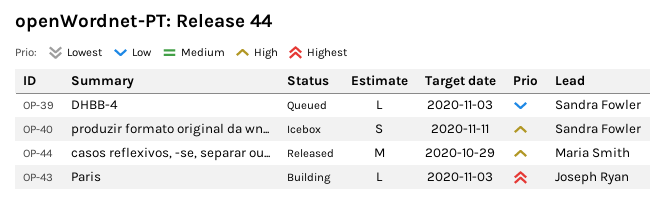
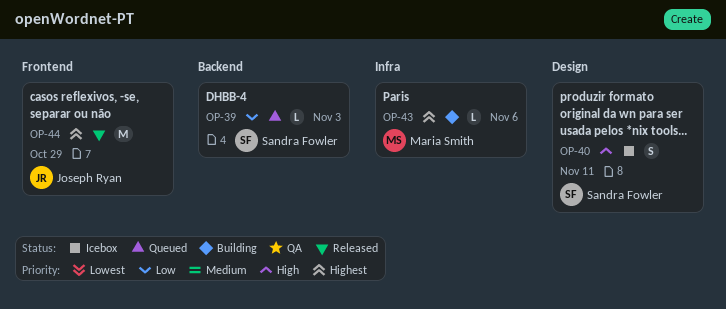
OP-43, owner: Joseph Ryan -> Maria Smith
OP-43, due: Nov 3 -> Nov 6
OP-44, owner: Maria Smith -> Joseph Ryan
OP-44, priority: High -> Highest

